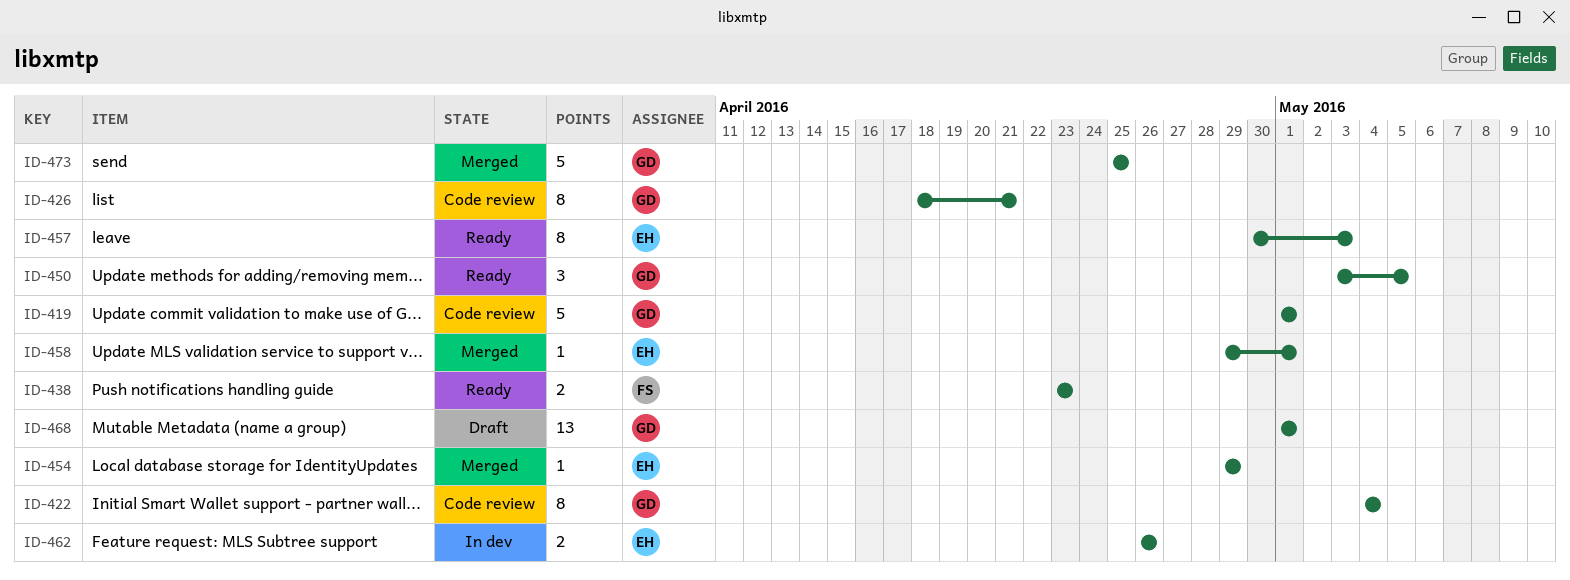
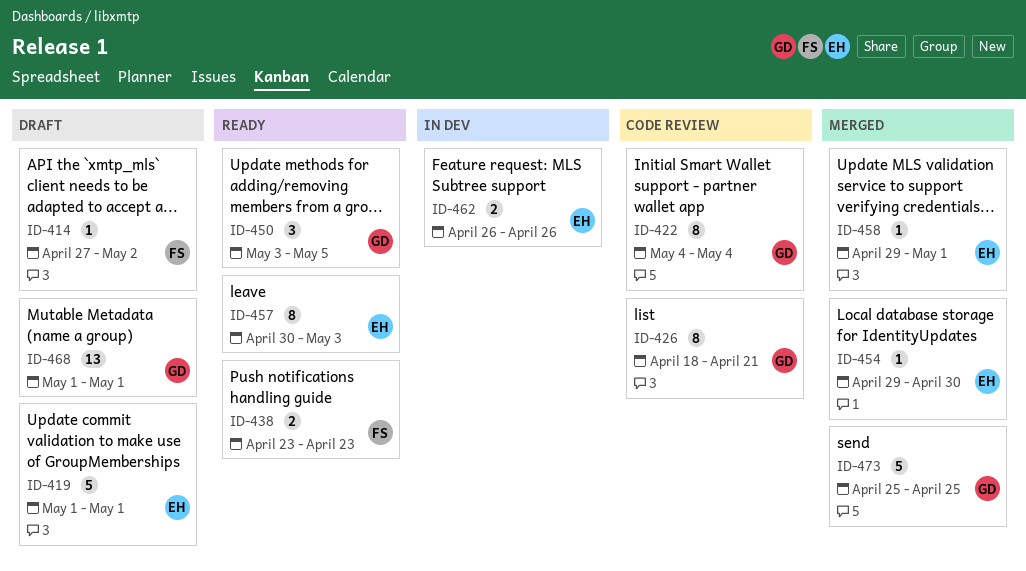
ID-414: none -> present
ID-419, status: Code review -> Draft
ID-419, owner: GD -> EH
ID-454, due: Apr 29 -> Apr 30

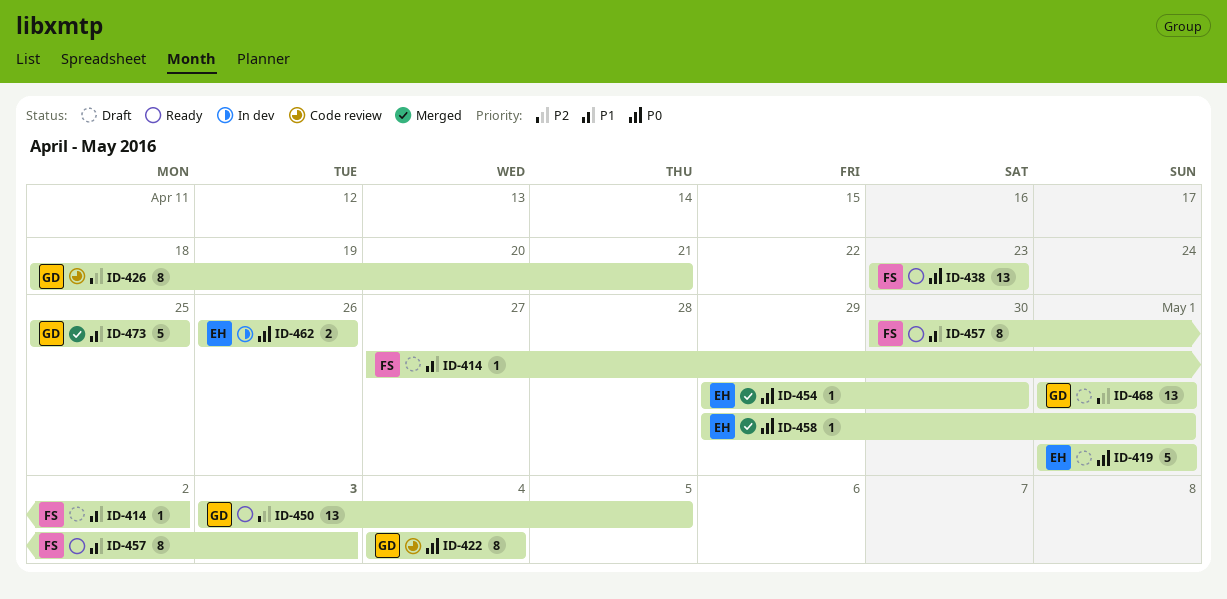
ID-438, estimate: 2 -> 13
ID-450, estimate: 3 -> 13
ID-457, owner: EH -> FS

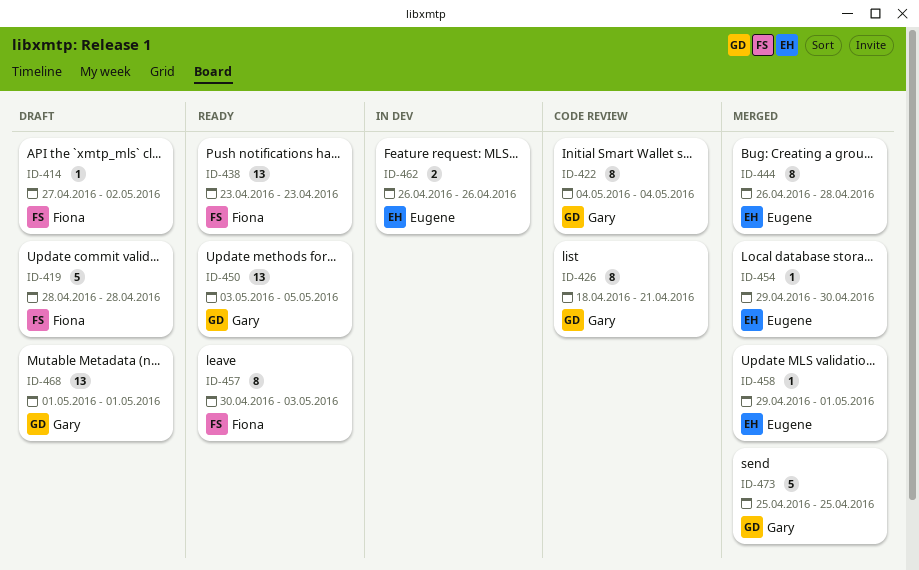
ID-419, owner: Eugene -> Fiona
ID-419, start: May 1 -> Apr 28
ID-419, due: May 1 -> Apr 28
ID-444: none -> present

